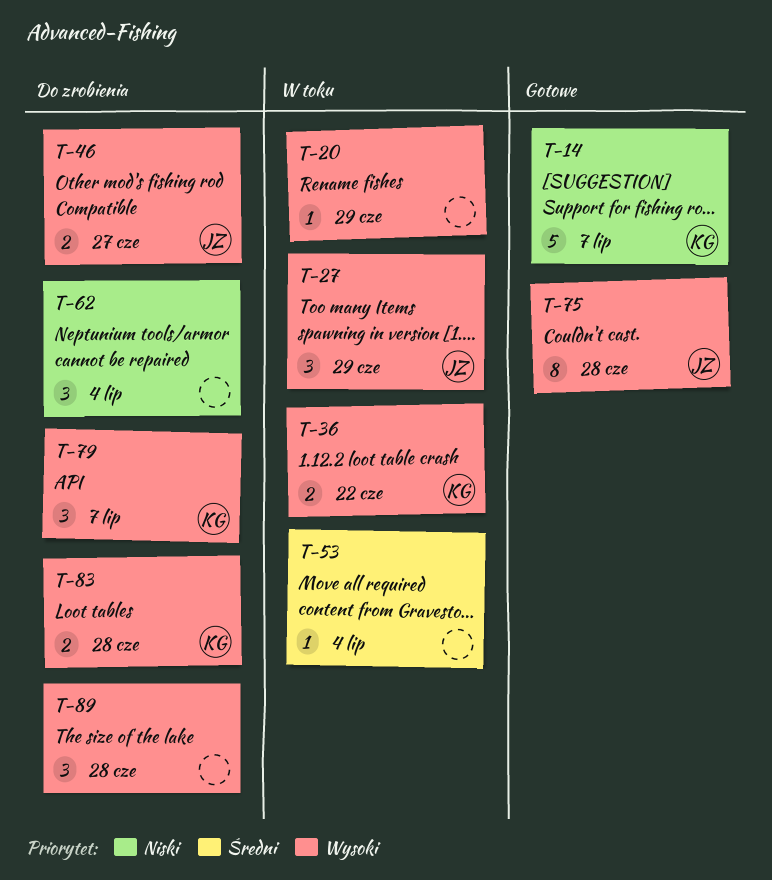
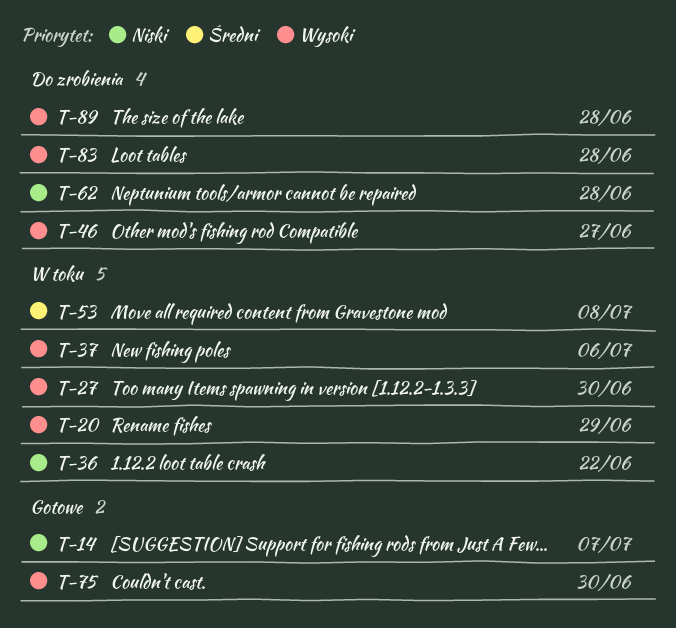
T-27, due: Jun 29 -> Jun 30
T-36, priority: Wysoki -> Niski
T-37: none -> present
T-53, due: Jul 4 -> Jul 8
T-62, due: Jul 4 -> Jun 28
T-75, due: Jun 28 -> Jun 30
T-79: present -> none

